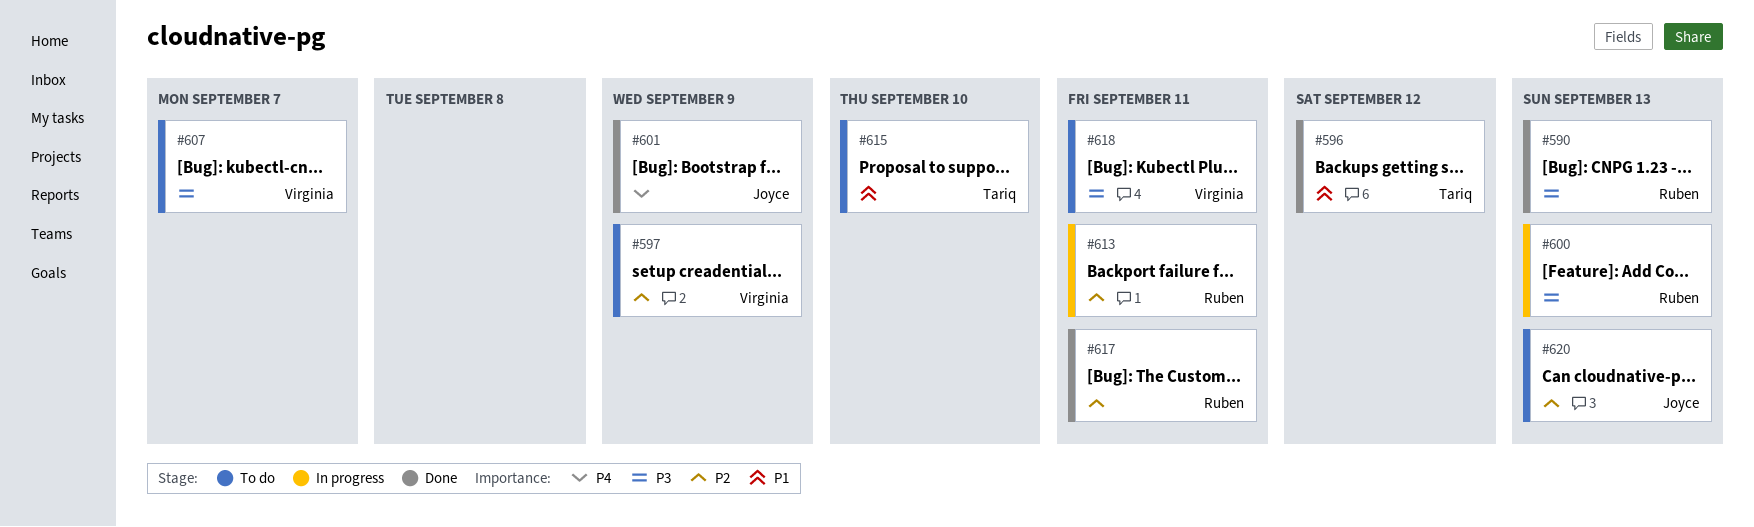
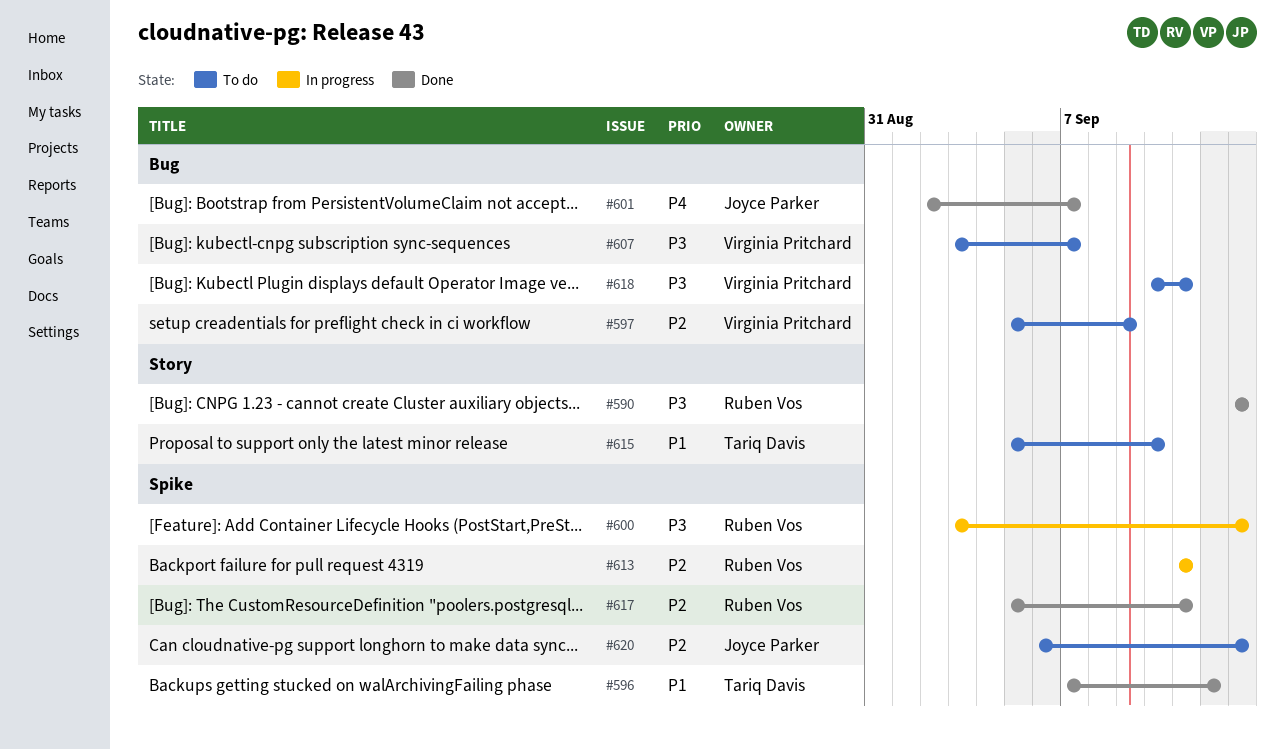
#601, due: Sep 9 -> Sep 7

